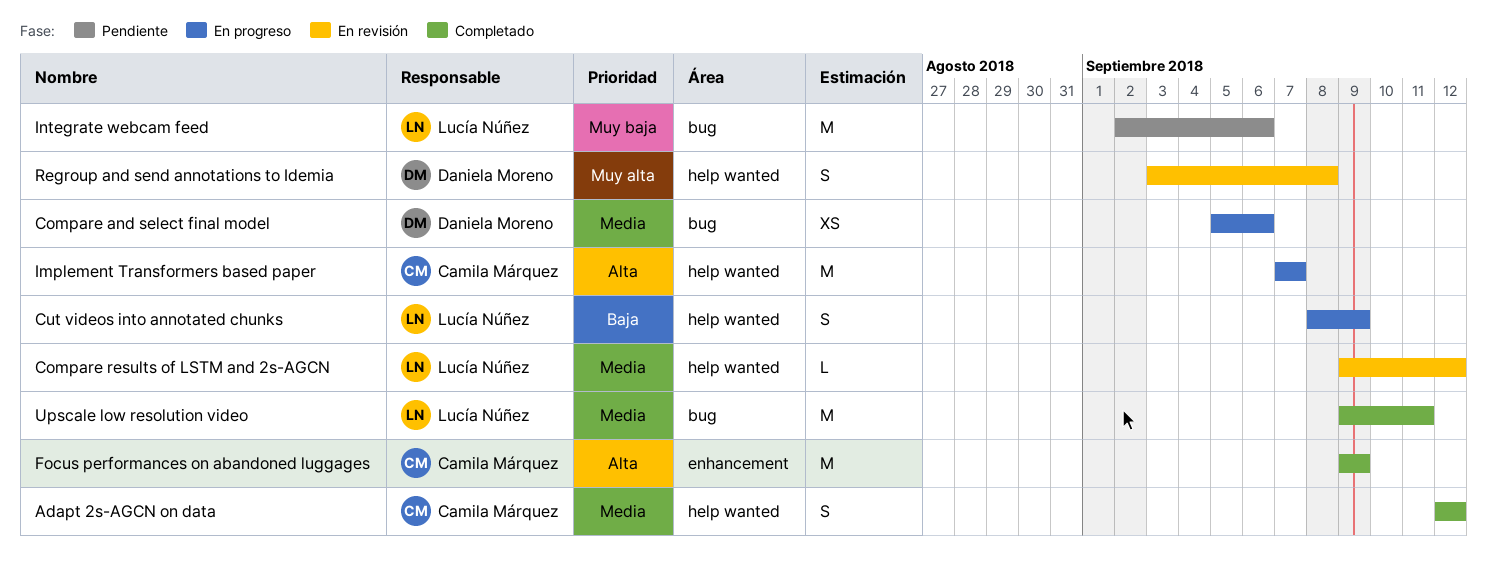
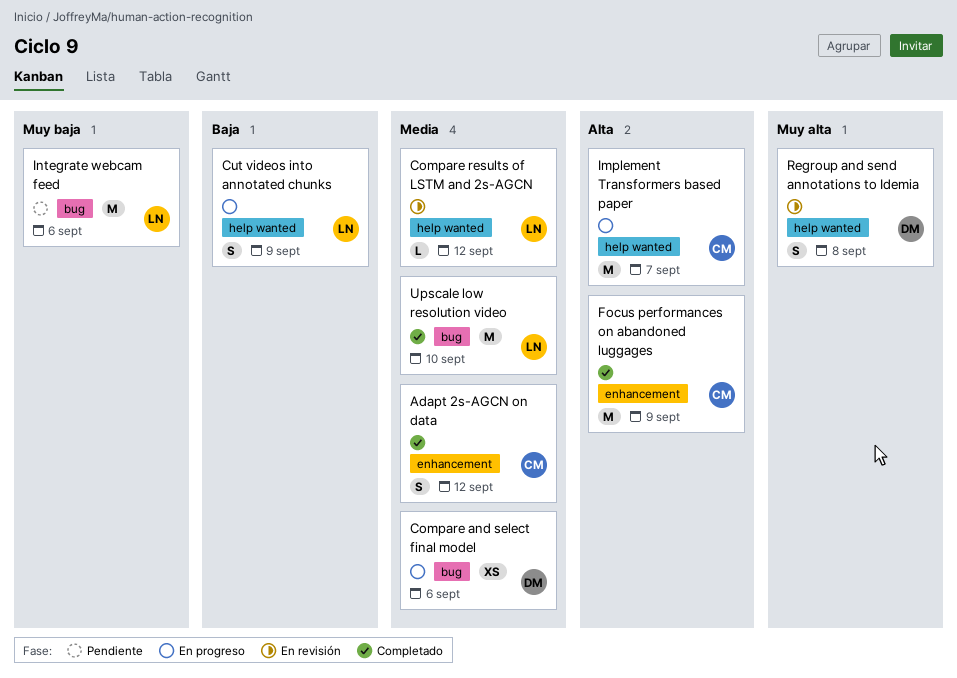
Adapt 2s-AGCN on data, label: help wanted -> enhancement
Upscale low resolution video, due: Sep 11 -> Sep 10

